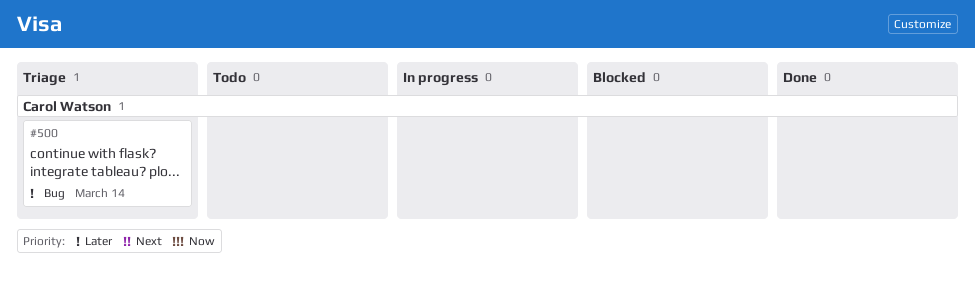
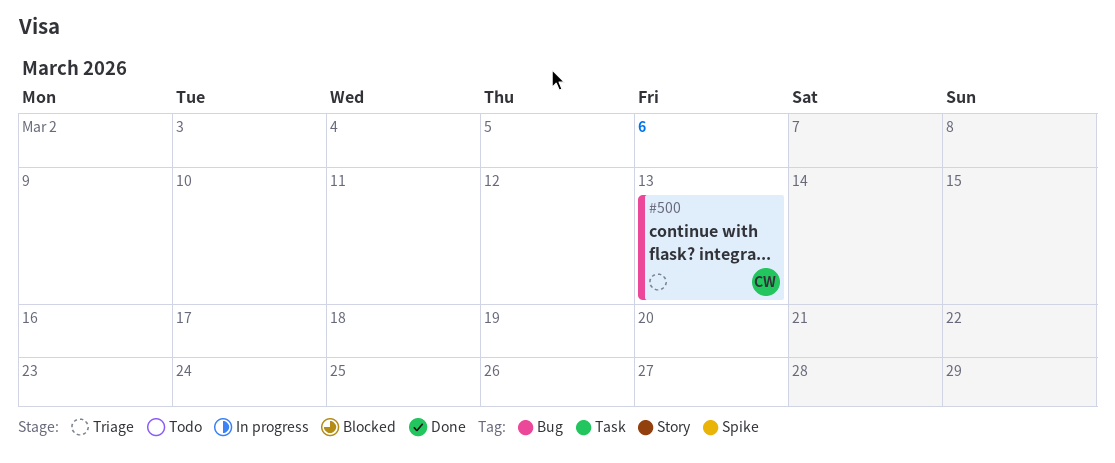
#500, due: Mar 14 -> Mar 13

